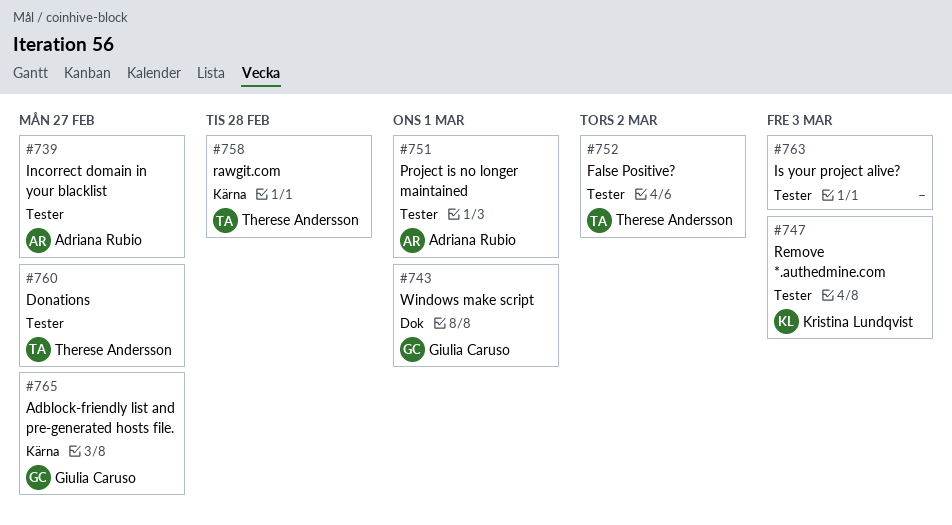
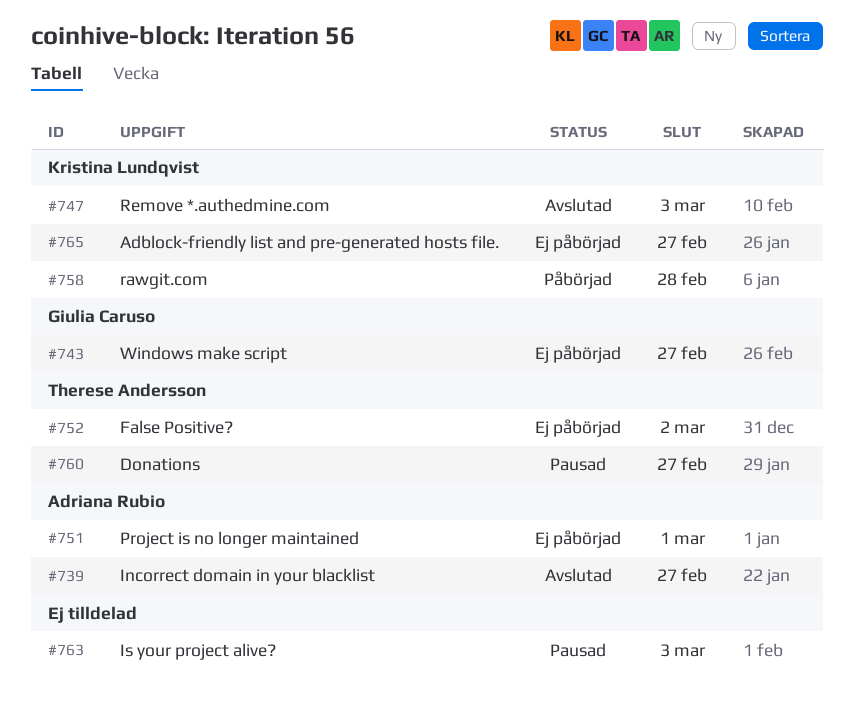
#743, due: Mar 1 -> Feb 27
#758, owner: Therese Andersson -> Kristina Lundqvist
#765, owner: Giulia Caruso -> Kristina Lundqvist

